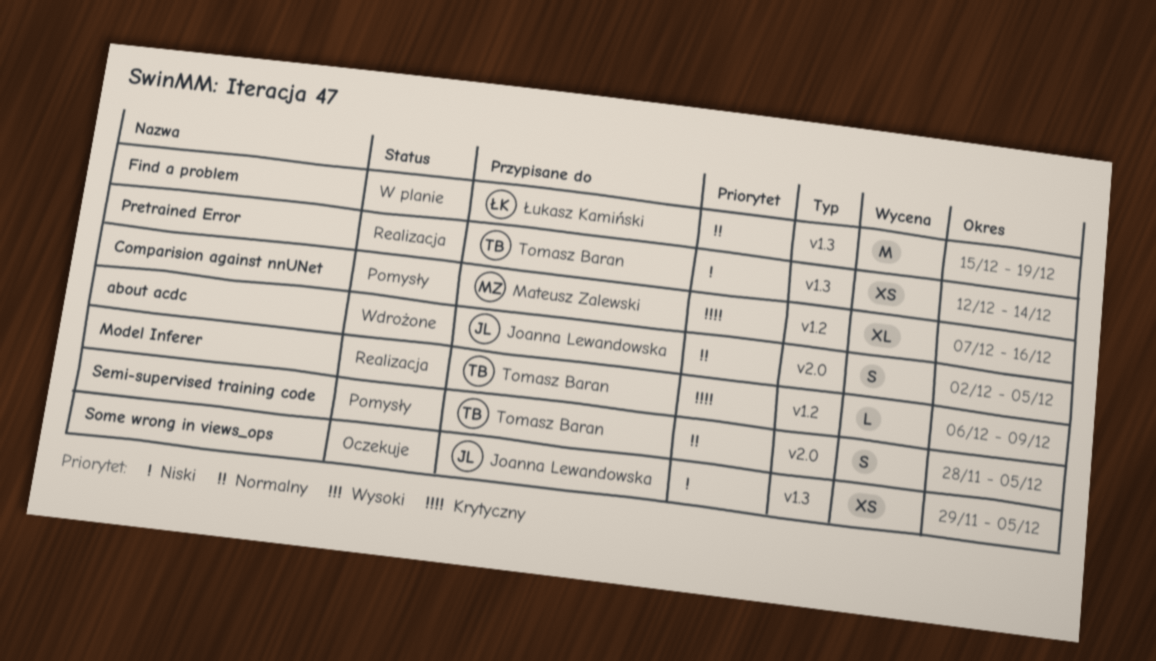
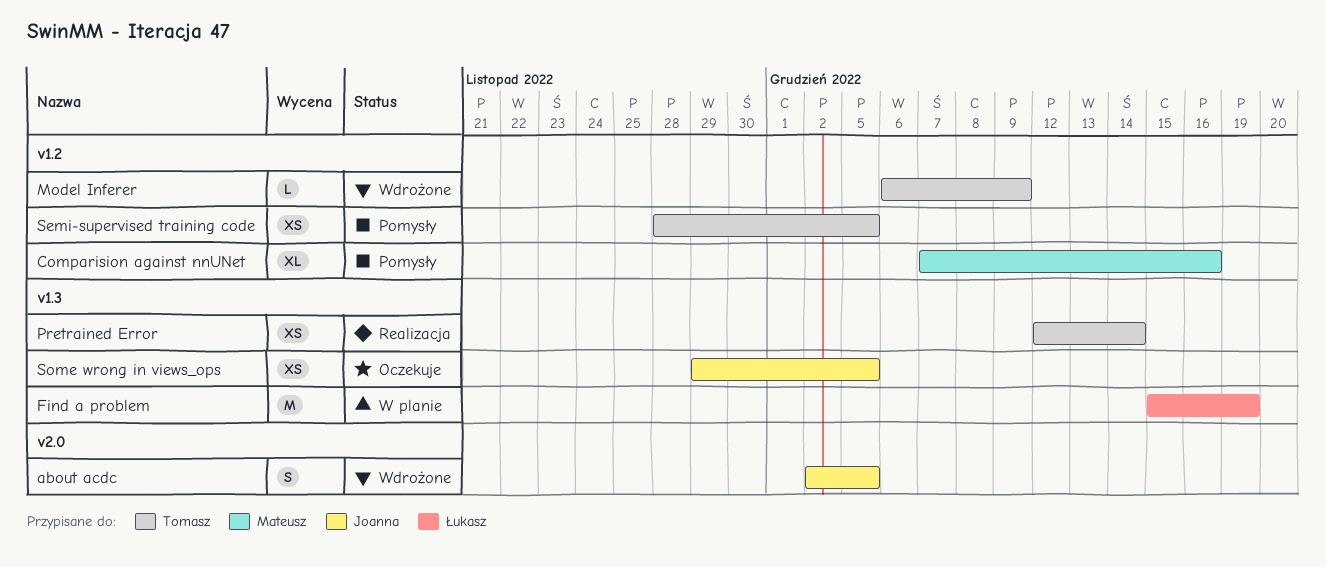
Model Inferer, status: Realizacja -> Wdrożone
Semi-supervised training code, label: v2.0 -> v1.2
Semi-supervised training code, estimate: S -> XS

